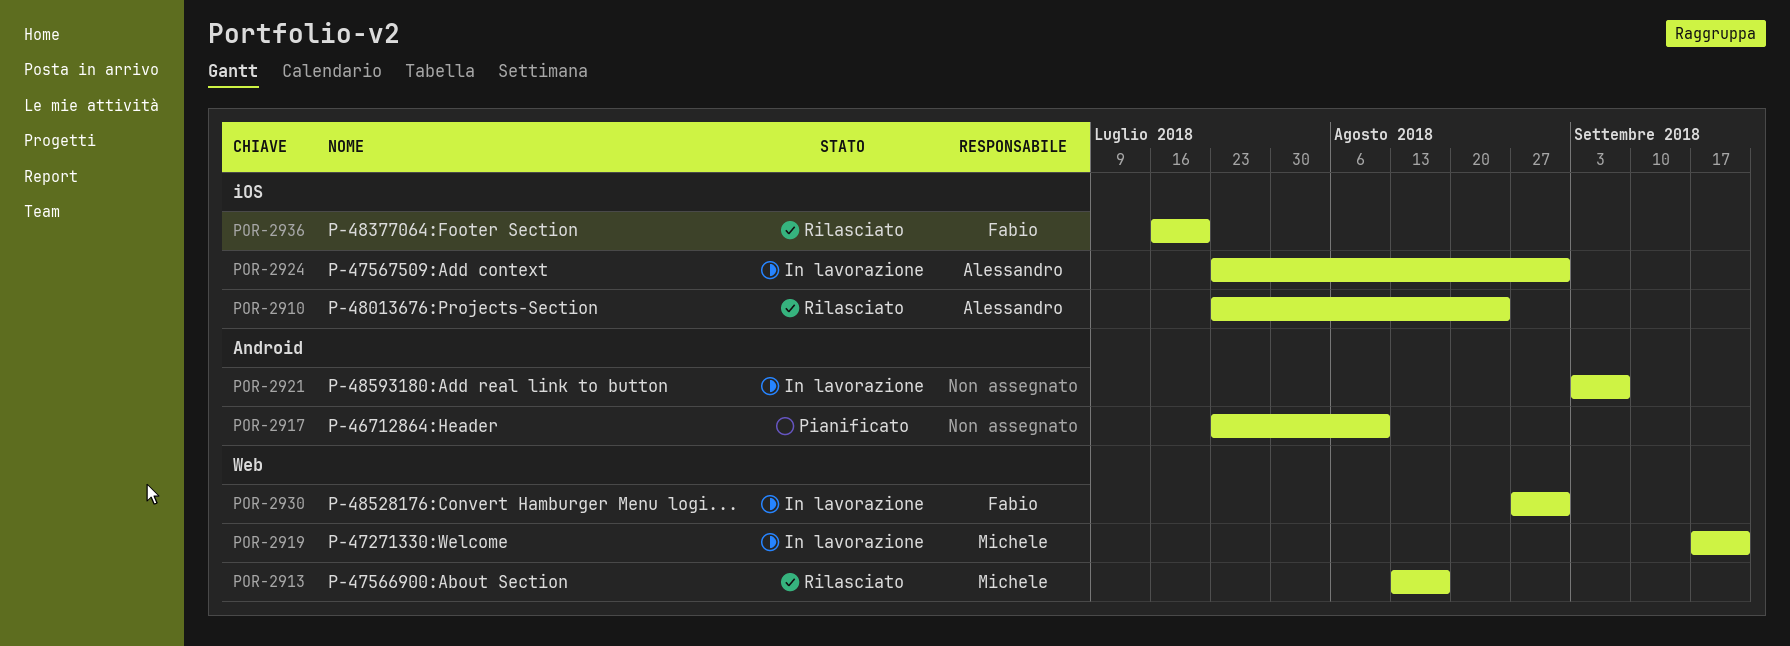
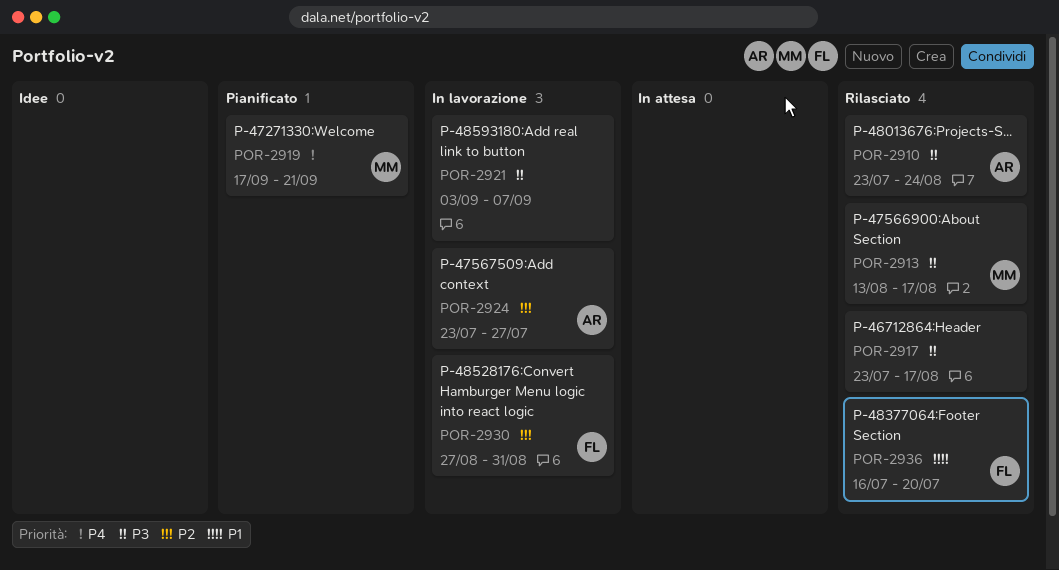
POR-2917, status: Pianificato -> Rilasciato
POR-2917, due: Aug 10 -> Aug 17
POR-2919, status: In lavorazione -> Pianificato
POR-2924, due: Aug 31 -> Jul 27

